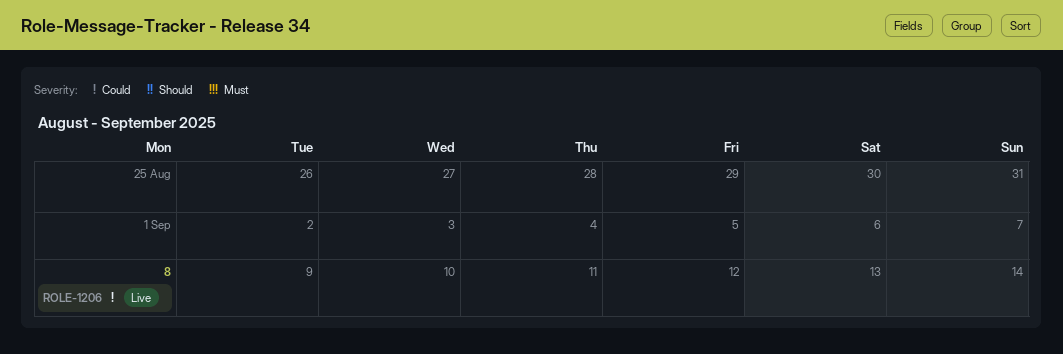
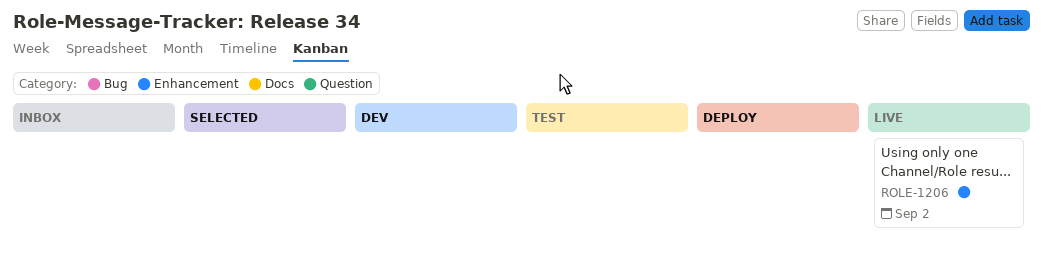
ROLE-1206, due: Sep 8 -> Sep 2

